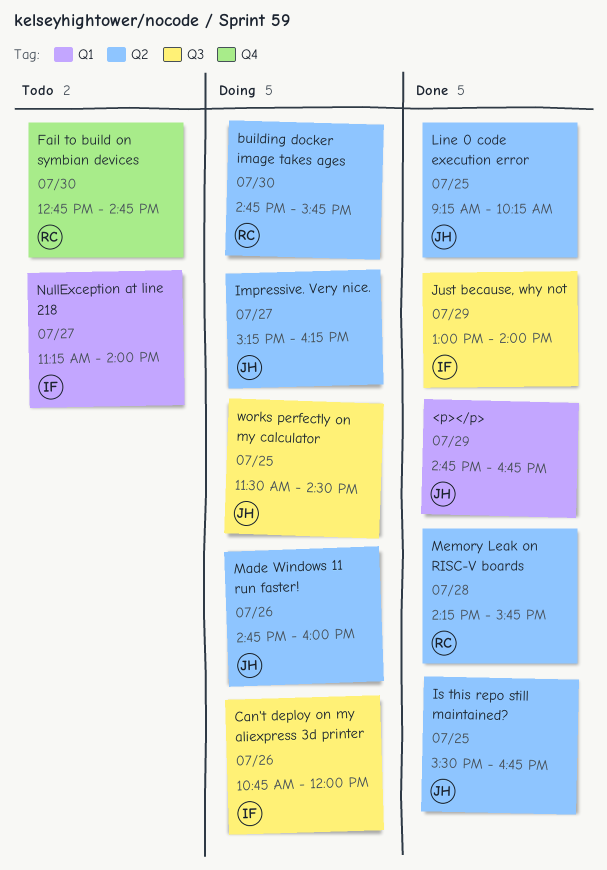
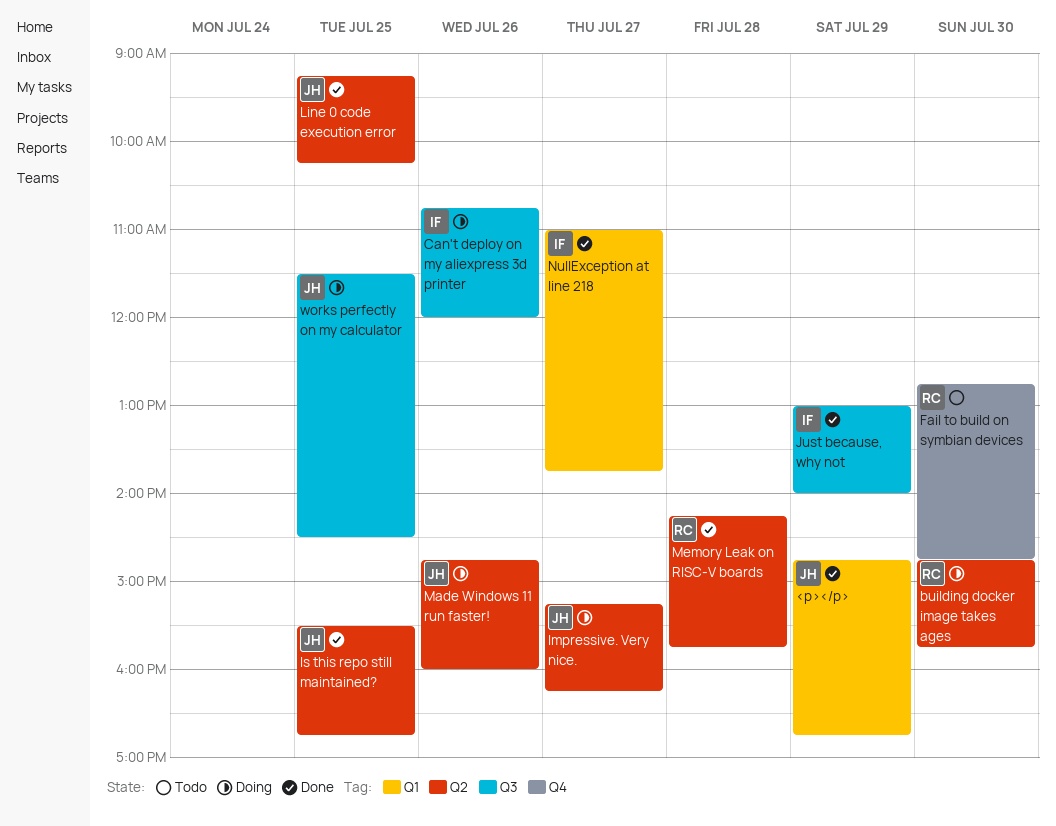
NullException at line 218, status: Todo -> Done
NullException at line 218, begins: 11:15 -> 11:00
NullException at line 218, ends: 14:00 -> 13:45

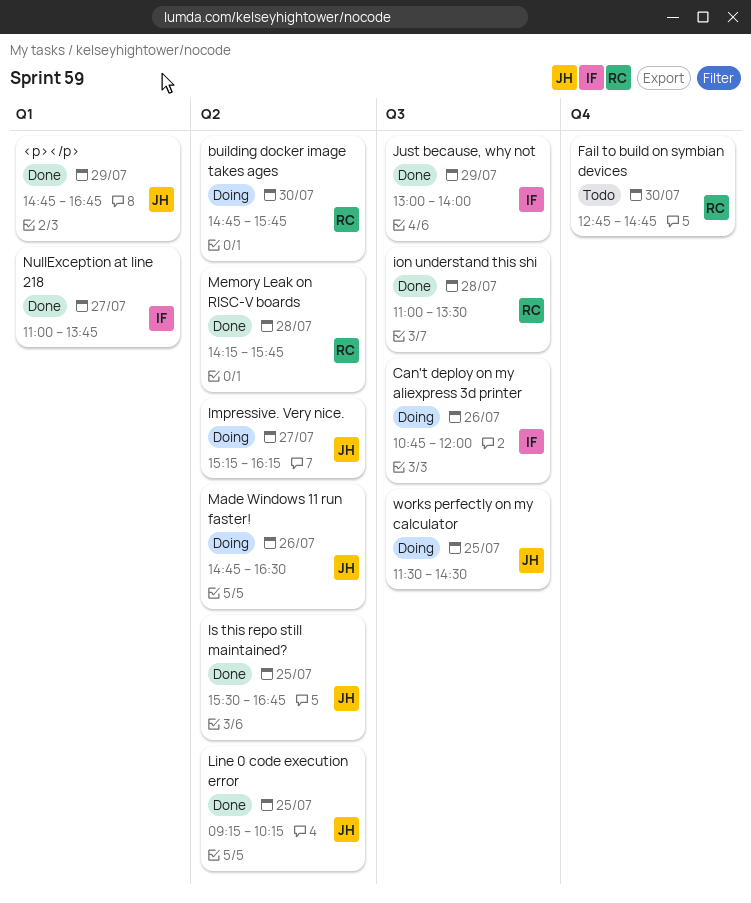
ion understand this shi: none -> present
Made Windows 11 run faster!, ends: 16:00 -> 16:30

